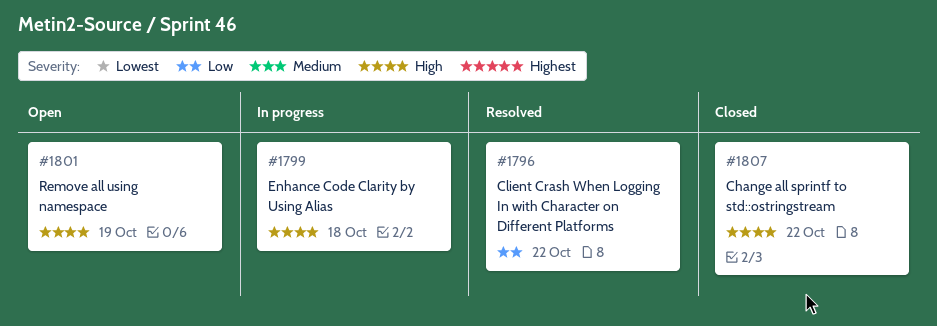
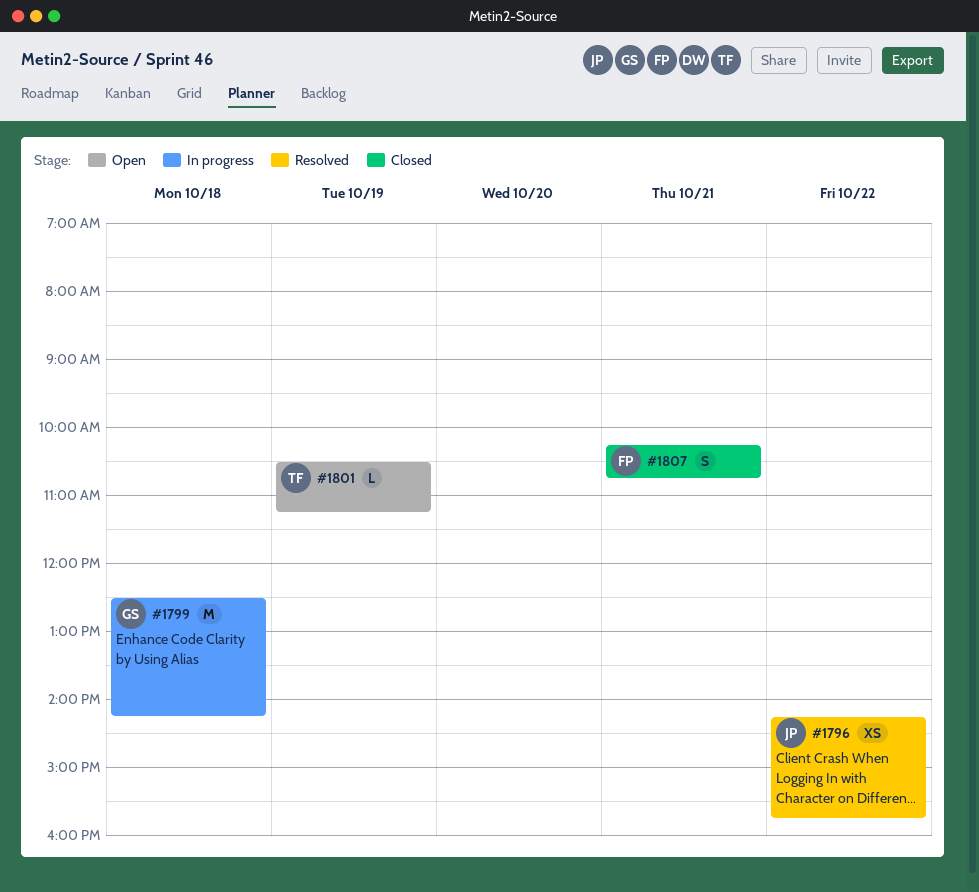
#1807, day: Oct 22 -> Oct 21

